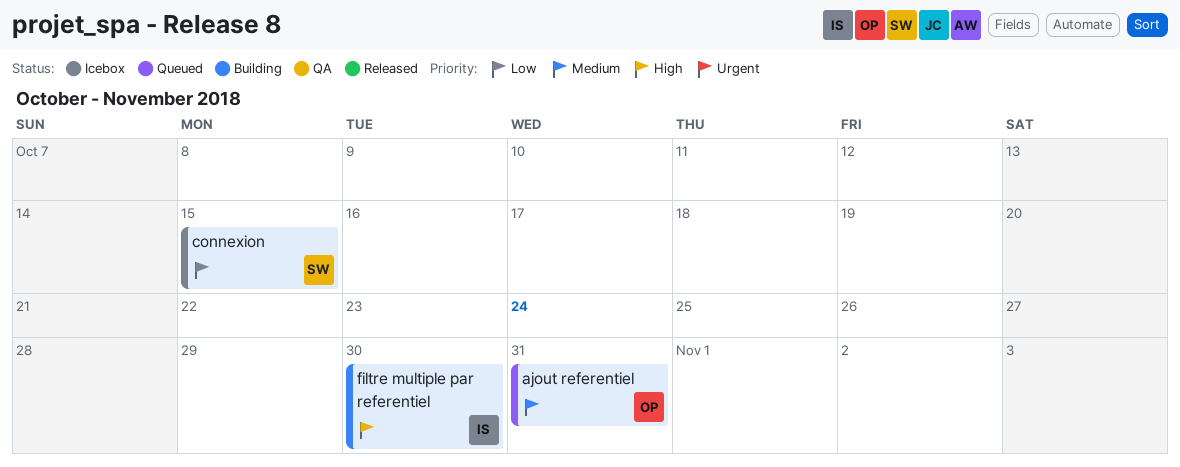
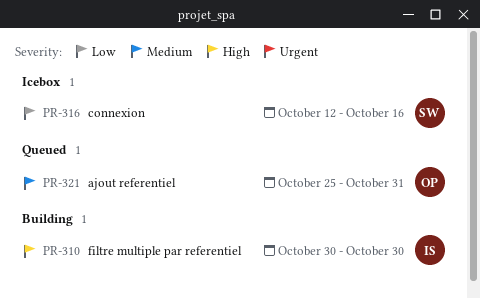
connexion, due: Oct 15 -> Oct 16

